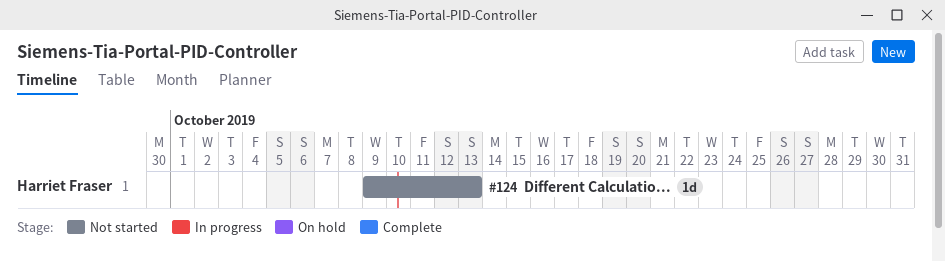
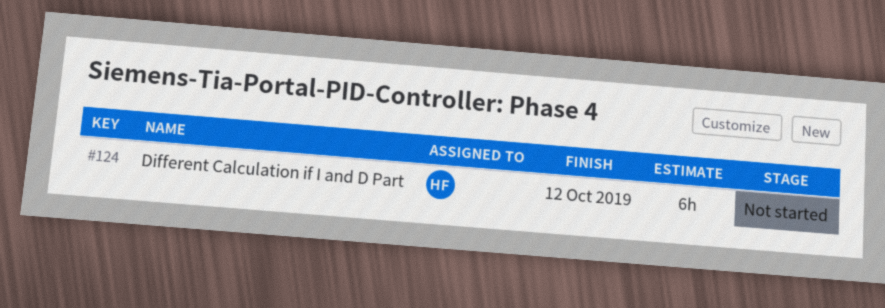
#124, estimate: 1d -> 6h
#124, due: Oct 13 -> Oct 12

